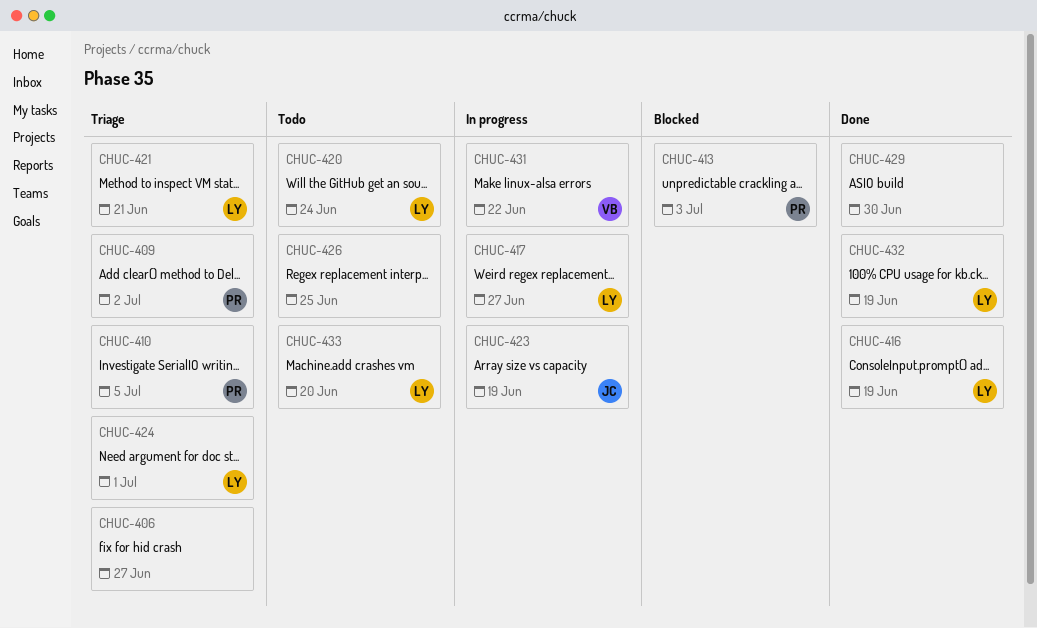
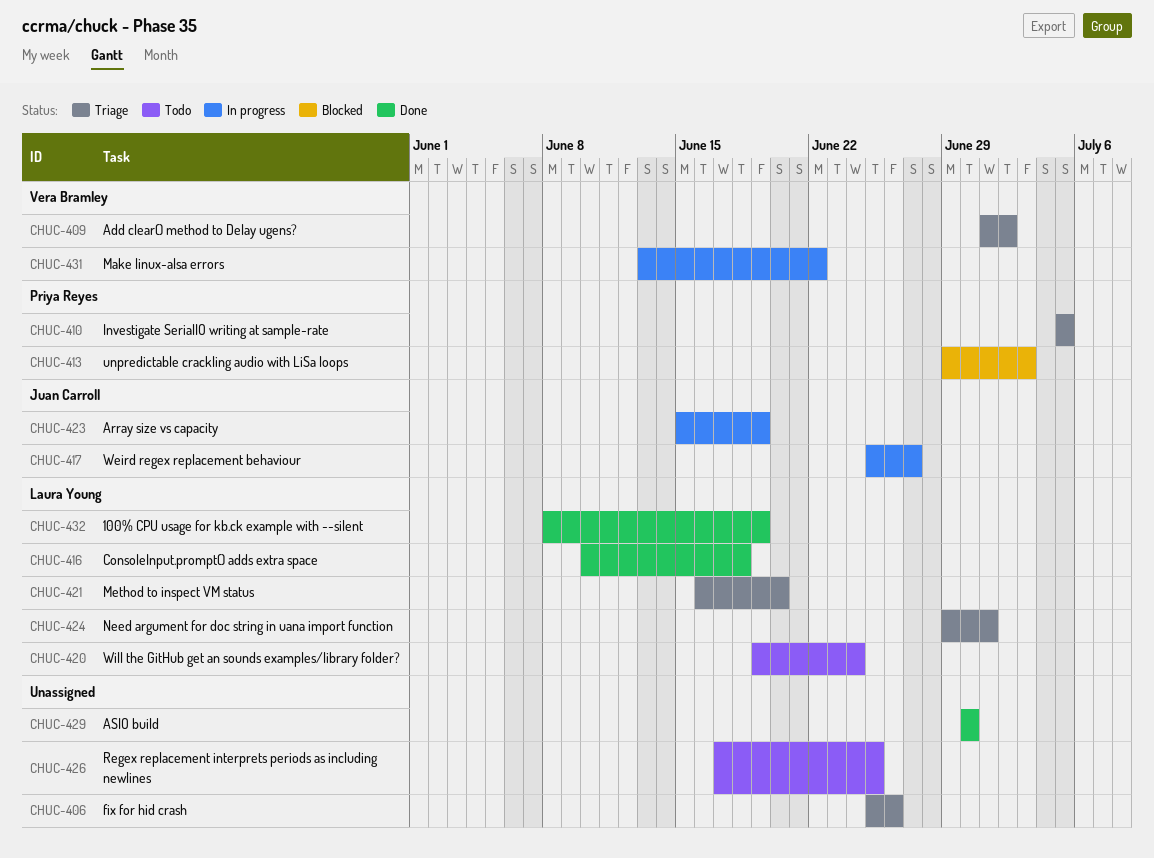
CHUC-406, due: Jun 27 -> Jun 26
CHUC-409, owner: Priya Reyes -> Vera Bramley
CHUC-416, due: Jun 19 -> Jun 18
CHUC-417, owner: Laura Young -> Juan Carroll
CHUC-421, due: Jun 21 -> Jun 20
CHUC-433: present -> none

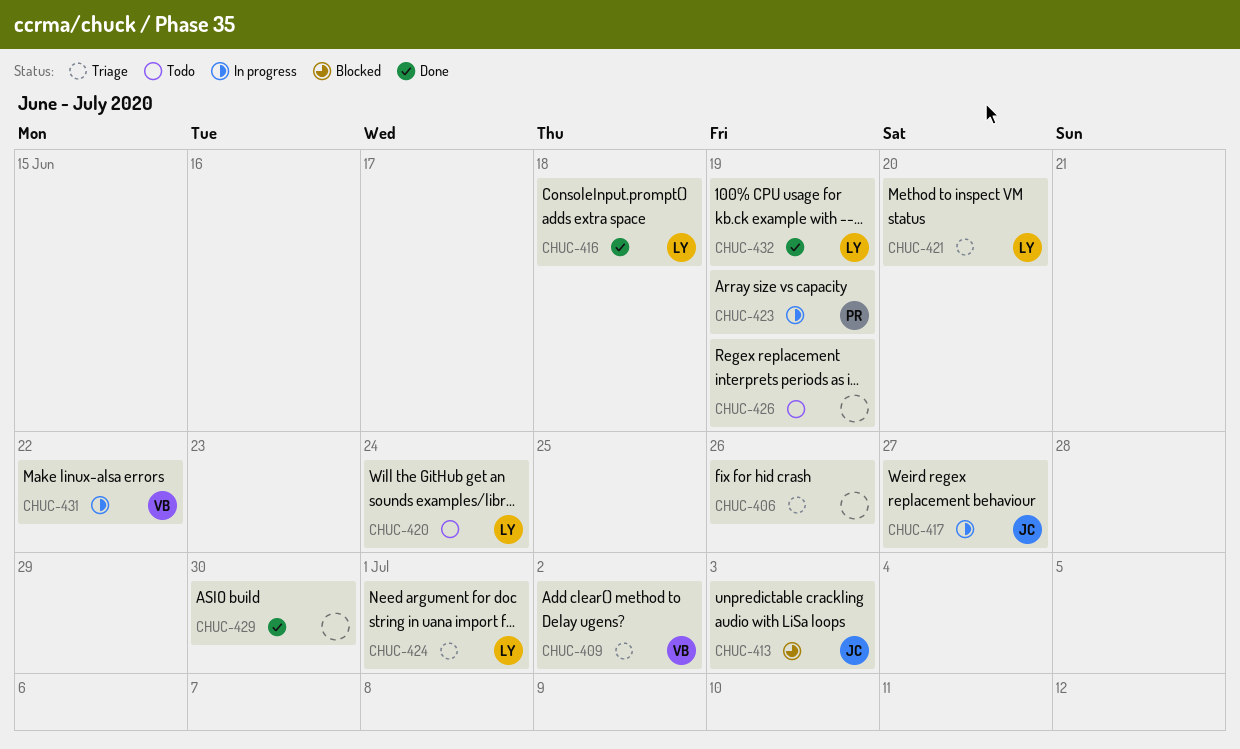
CHUC-410: present -> none
CHUC-413, owner: Priya Reyes -> Juan Carroll
CHUC-423, owner: Juan Carroll -> Priya Reyes
CHUC-426, due: Jun 25 -> Jun 19

